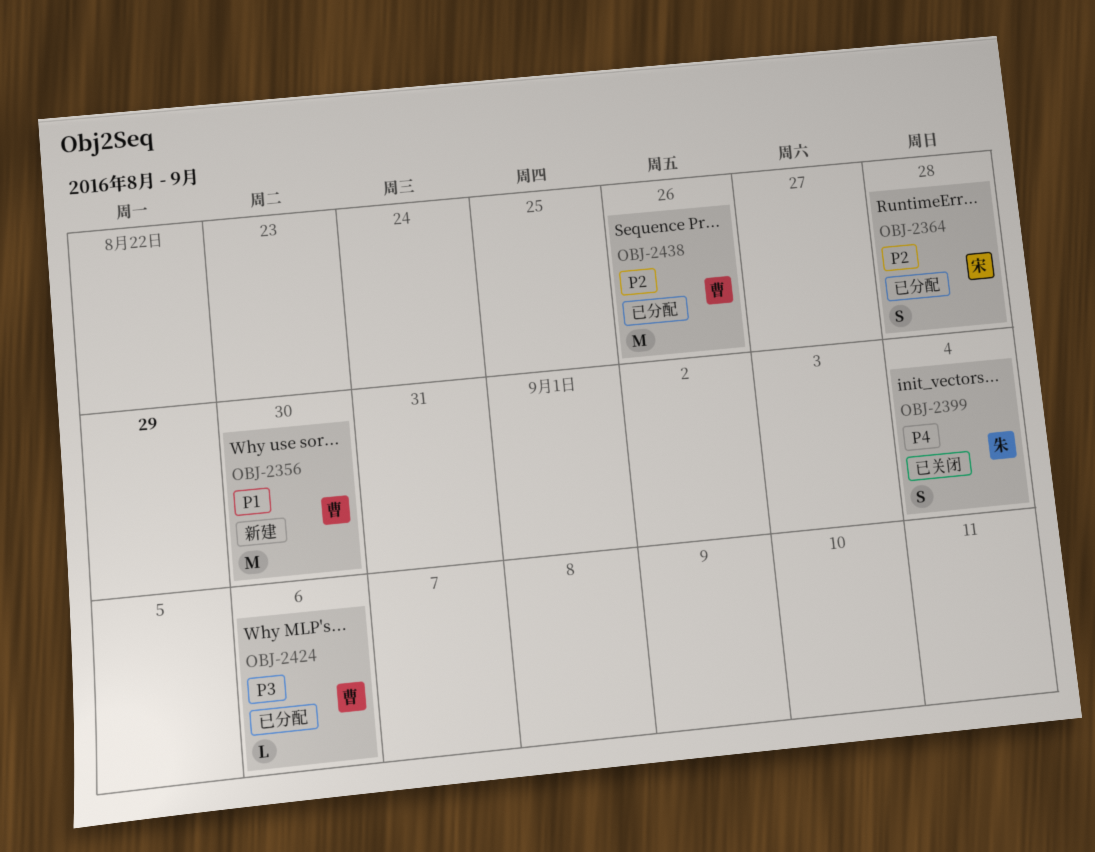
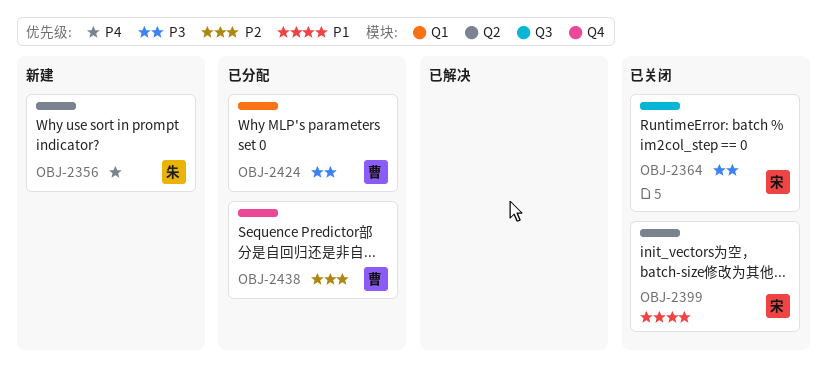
OBJ-2356, owner: 曹 -> 朱
OBJ-2356, priority: P1 -> P4
OBJ-2364, status: 已分配 -> 已关闭
OBJ-2364, priority: P2 -> P3
OBJ-2399, owner: 朱 -> 宋
OBJ-2399, priority: P4 -> P1

